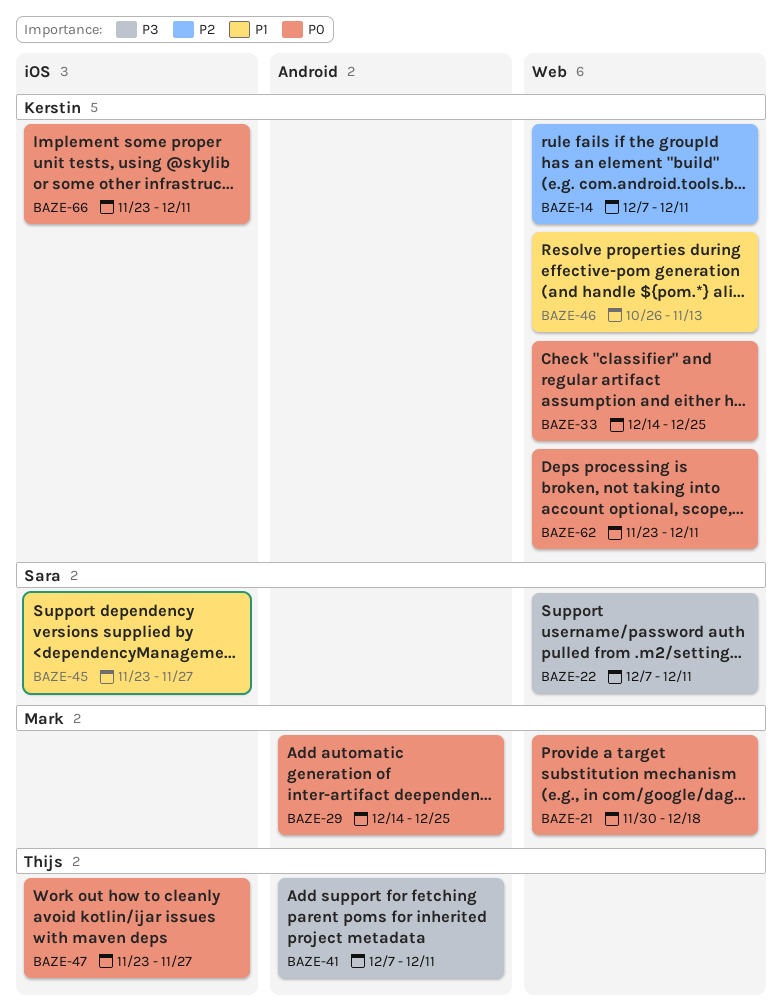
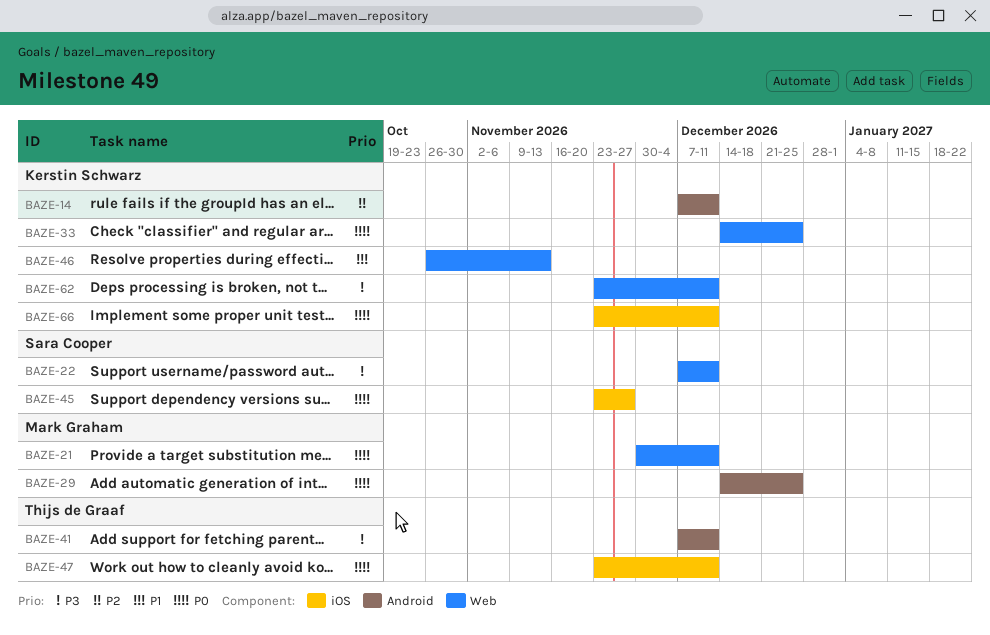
BAZE-14, label: Web -> Android
BAZE-21, due: Dec 18 -> Dec 11
BAZE-45, priority: P1 -> P0
BAZE-47, due: Nov 27 -> Dec 11
BAZE-62, priority: P0 -> P3

